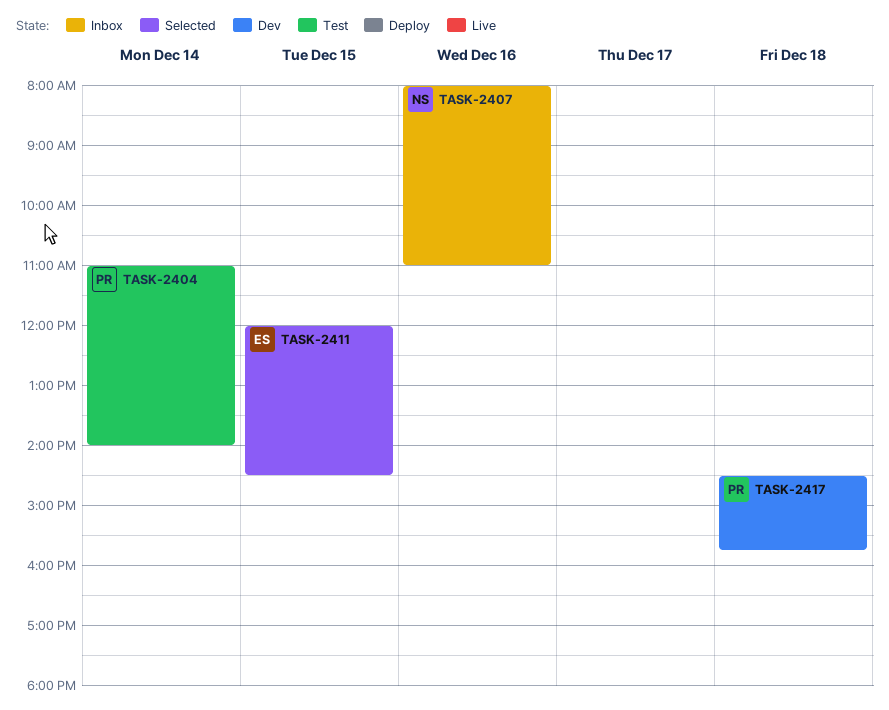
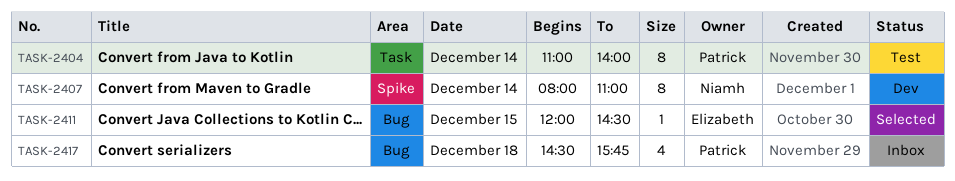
TASK-2407, status: Inbox -> Dev
TASK-2407, day: Dec 16 -> Dec 14
TASK-2417, status: Dev -> Inbox

